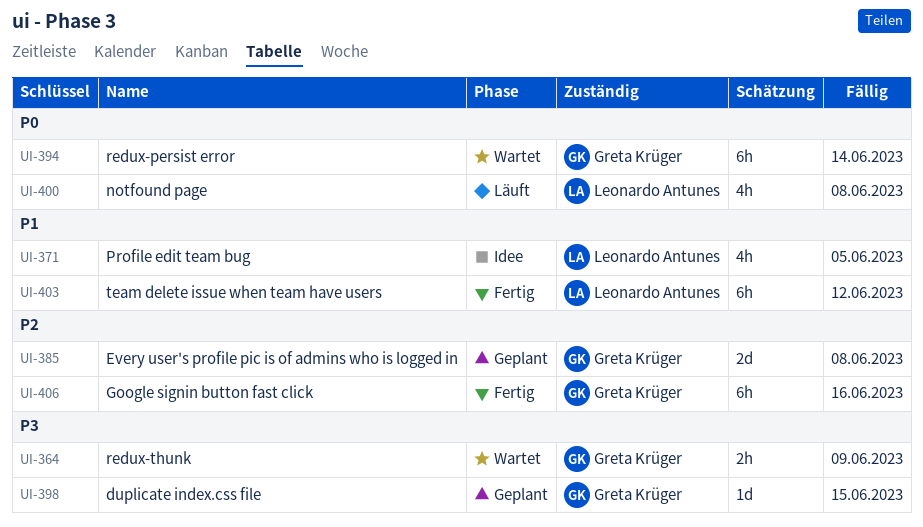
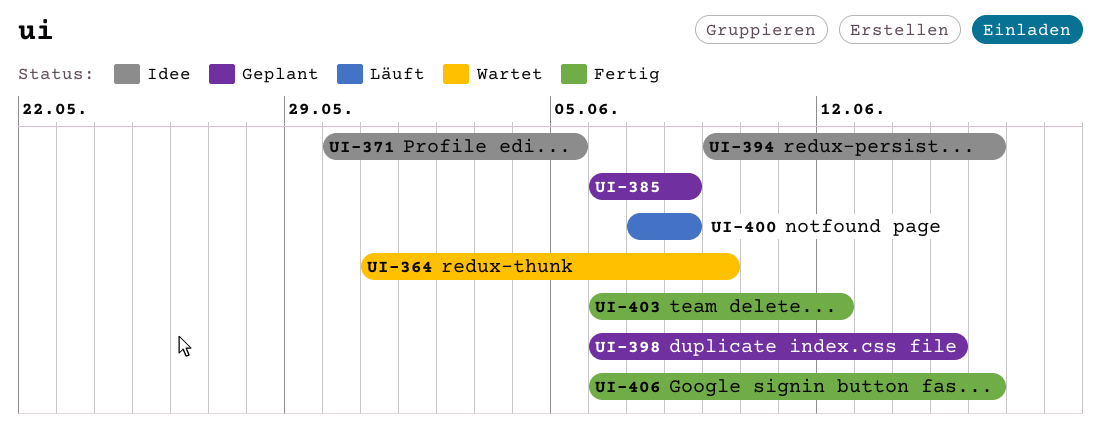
UI-394, status: Wartet -> Idee
UI-394, due: Jun 14 -> Jun 16

